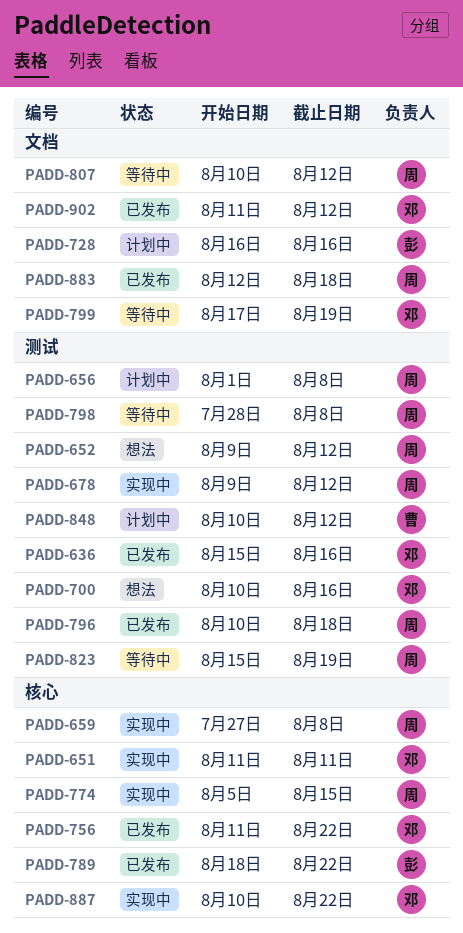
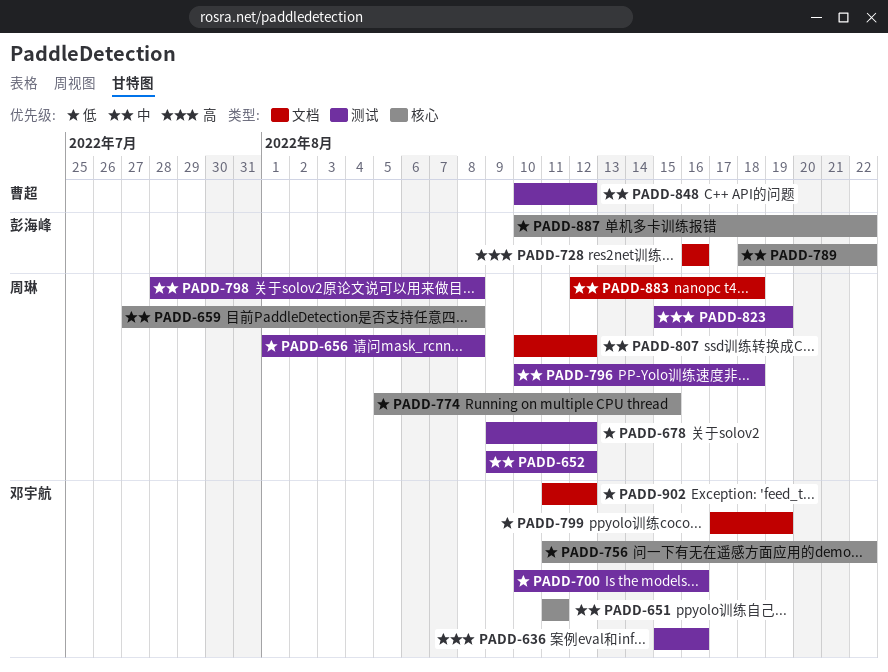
PADD-887, owner: 邓宇航 -> 彭海峰

